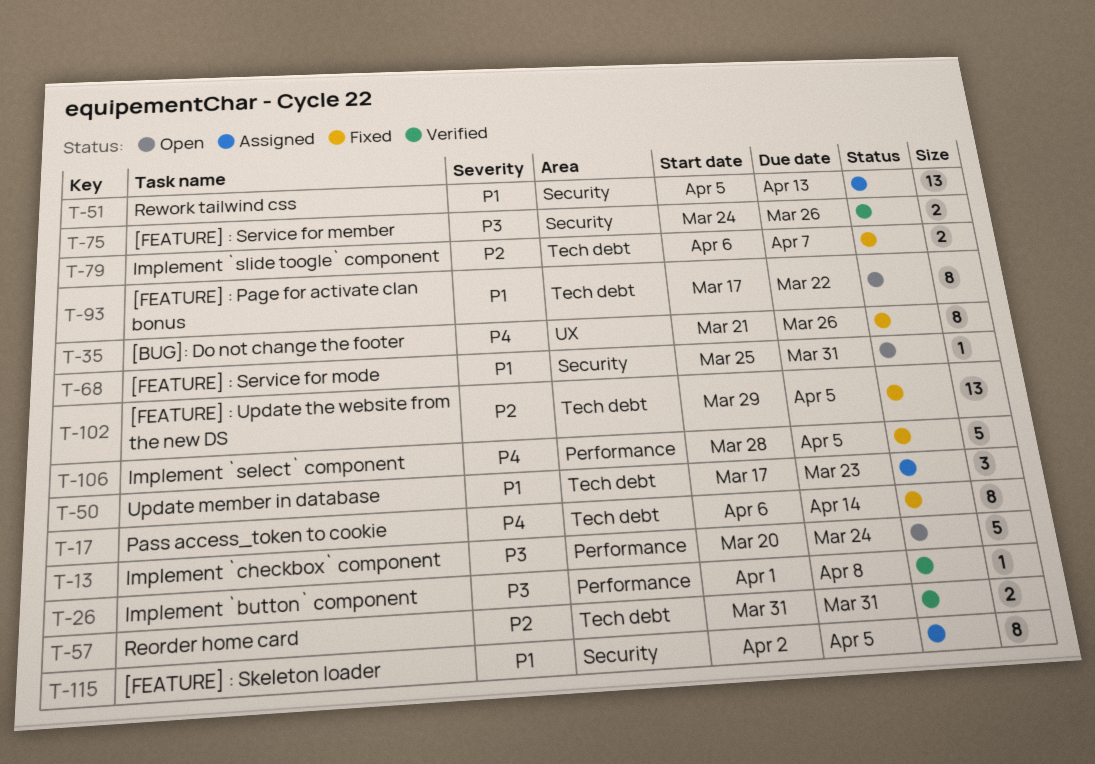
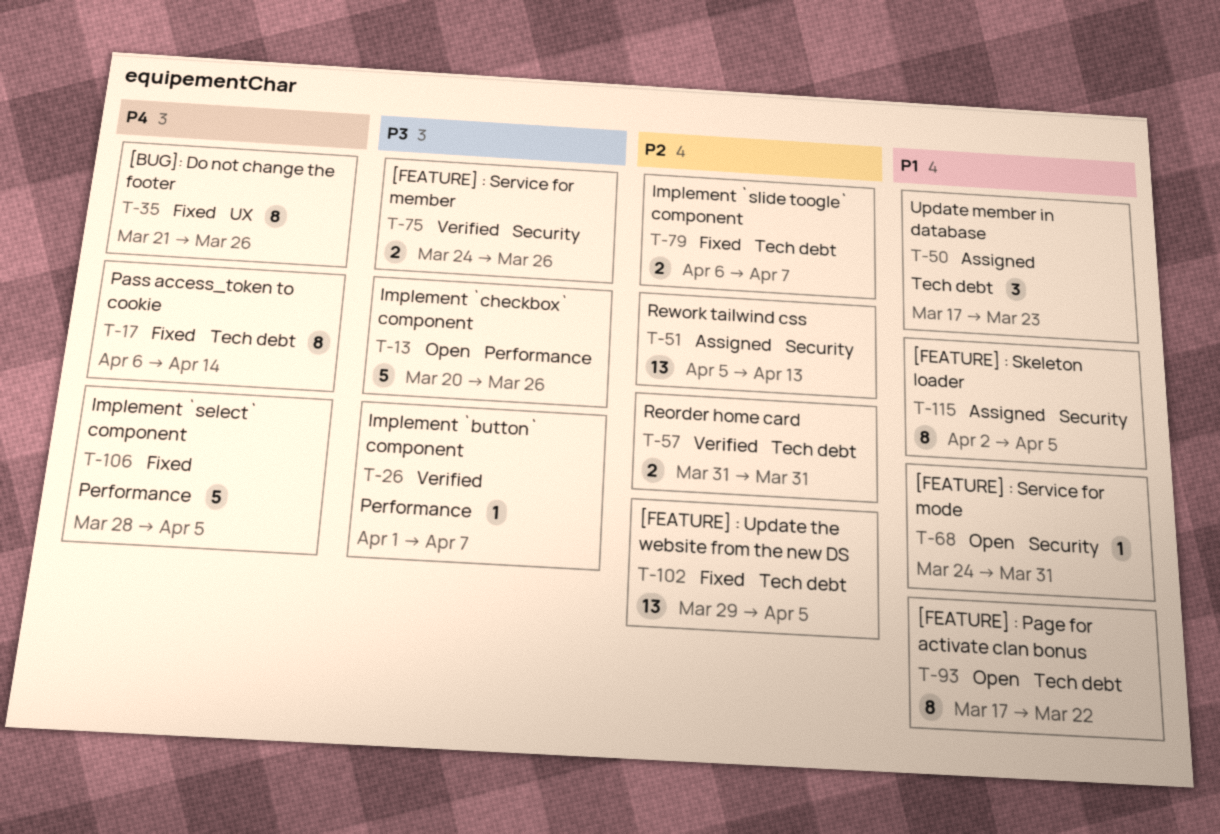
T-13, due: Mar 24 -> Mar 26
T-26, due: Apr 8 -> Apr 7
T-51, priority: P1 -> P2
T-68, start: Mar 25 -> Mar 24

